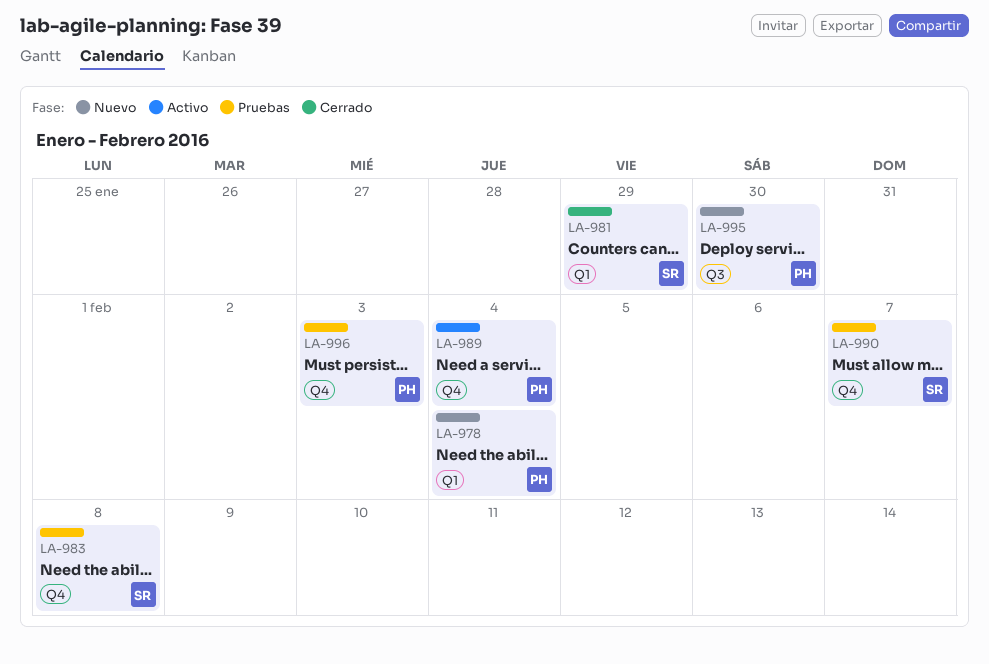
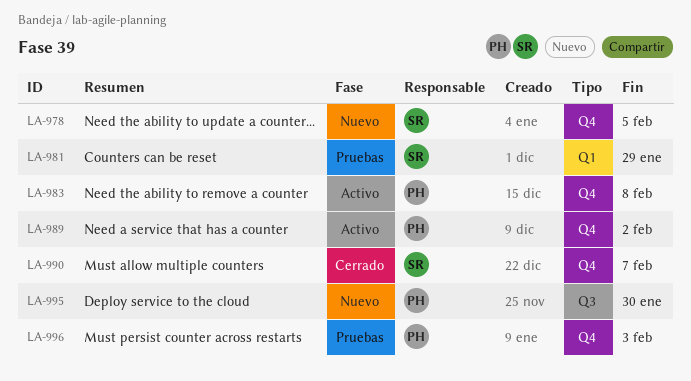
LA-978, owner: PH -> SR
LA-978, label: Q1 -> Q4
LA-978, due: Feb 4 -> Feb 5
LA-981, status: Cerrado -> Pruebas
LA-983, status: Pruebas -> Activo
LA-983, owner: SR -> PH
LA-989, due: Feb 4 -> Feb 2
LA-990, status: Pruebas -> Cerrado

